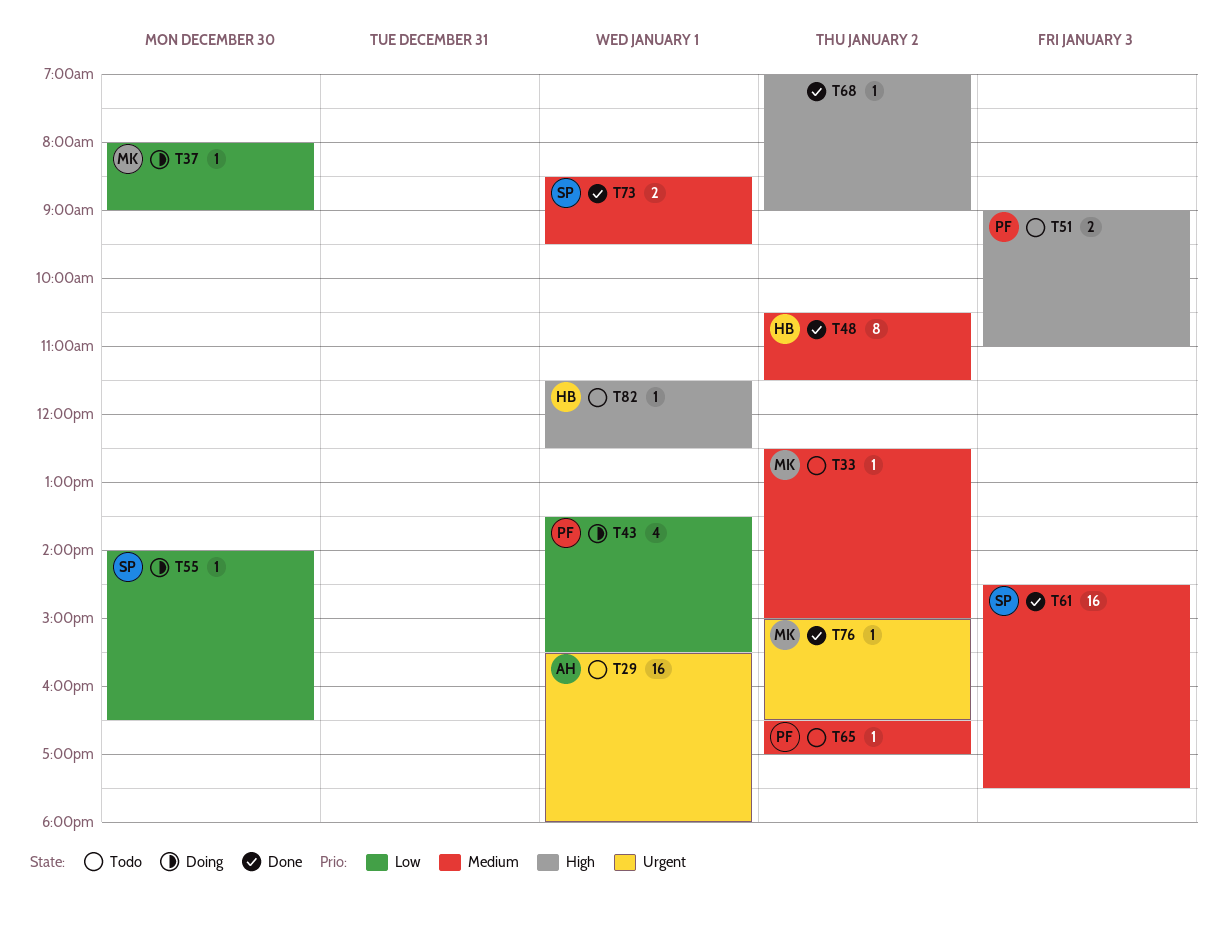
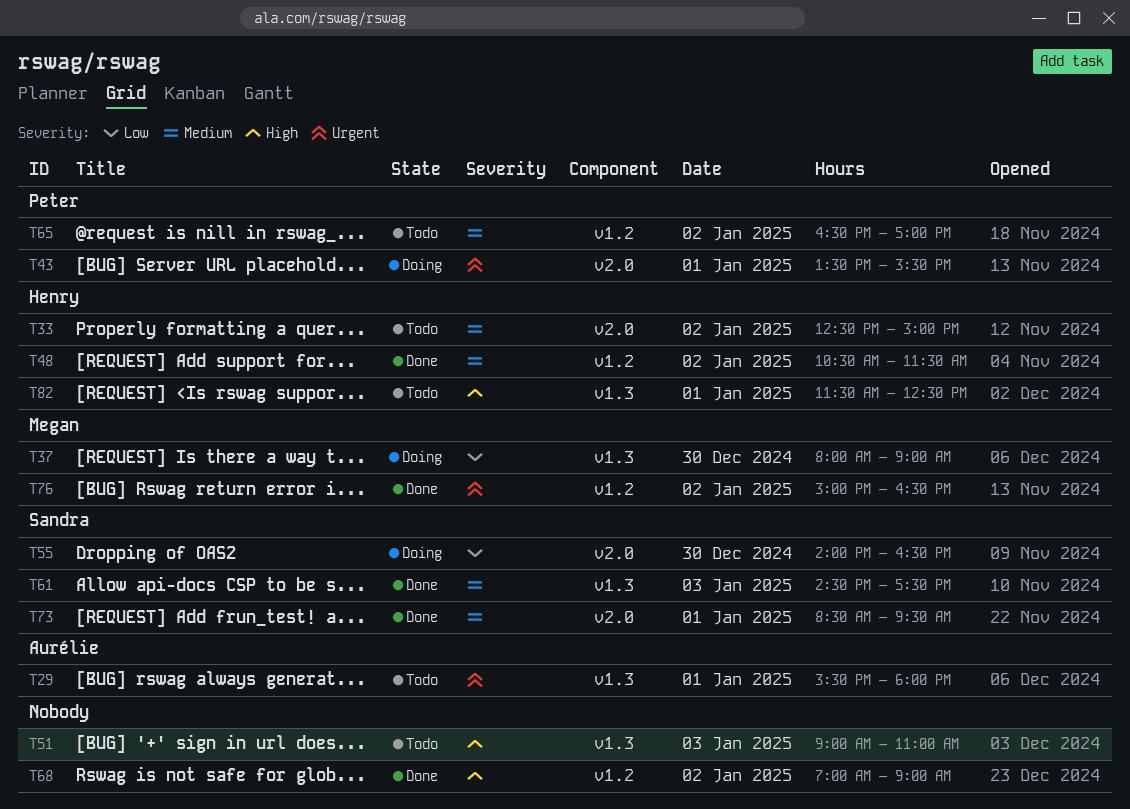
T33, owner: Megan -> Henry
T43, priority: Low -> Urgent
T51, owner: Peter -> none

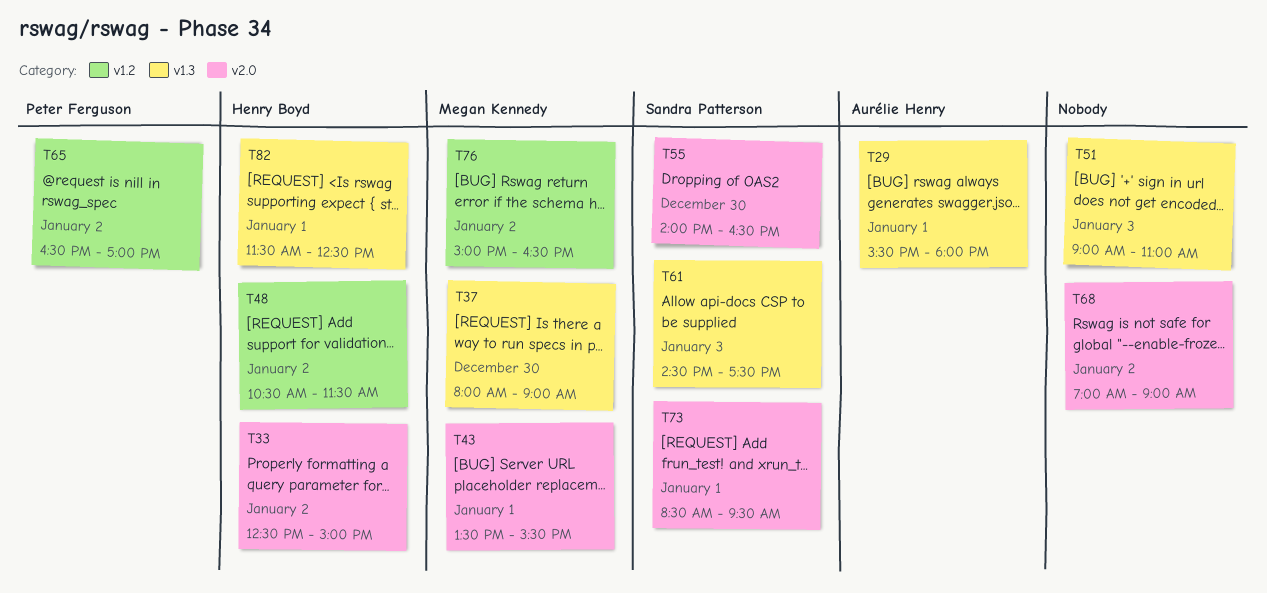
T43, owner: Peter Ferguson -> Megan Kennedy
T68, label: v1.2 -> v2.0

